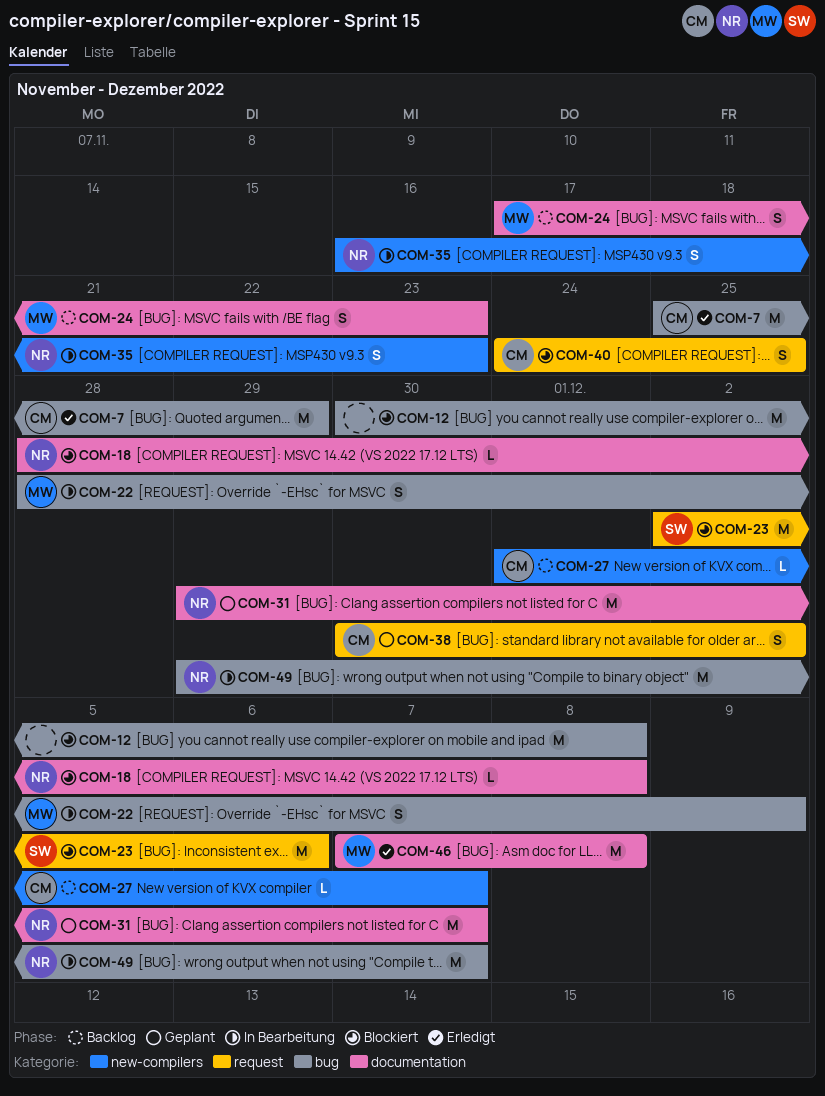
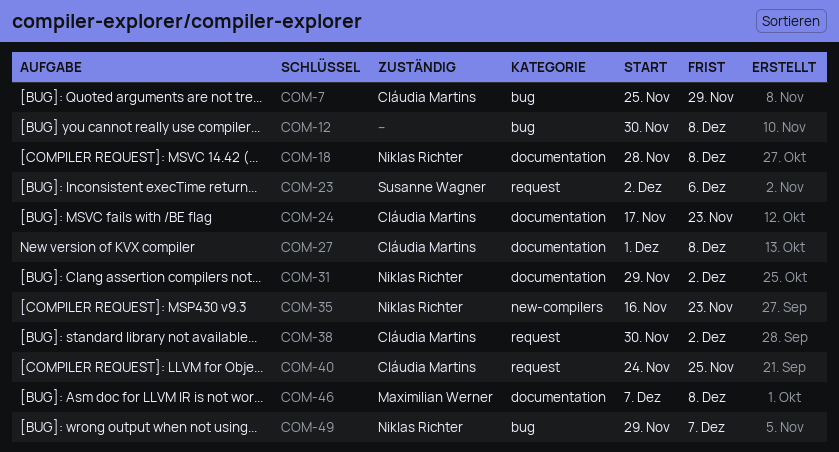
COM-22: present -> none
COM-24, owner: Maximilian Werner -> Cláudia Martins
COM-27, label: new-compilers -> documentation
COM-27, due: Dec 7 -> Dec 8
COM-31, due: Dec 7 -> Dec 2

